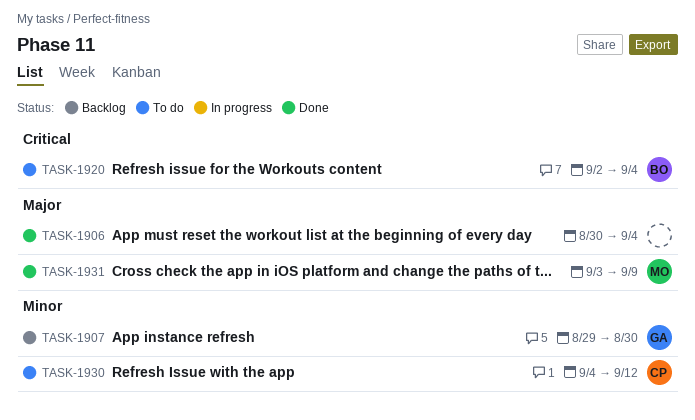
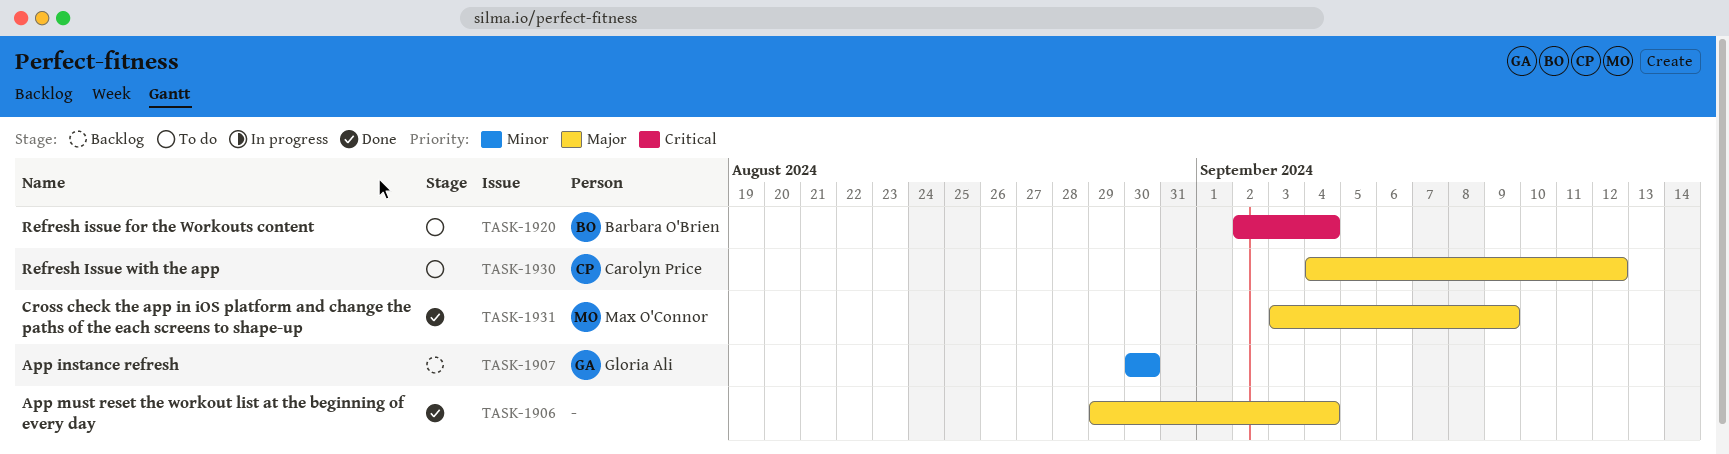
TASK-1906, start: Aug 30 -> Aug 29
TASK-1907, start: Aug 29 -> Aug 30
TASK-1930, priority: Minor -> Major

